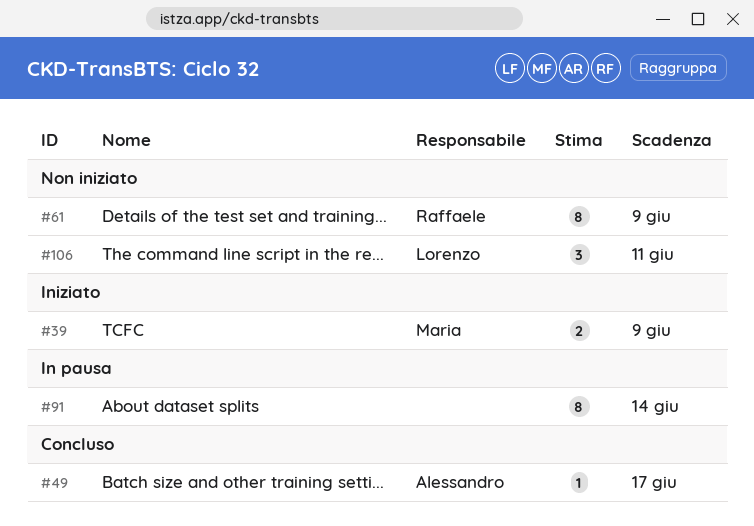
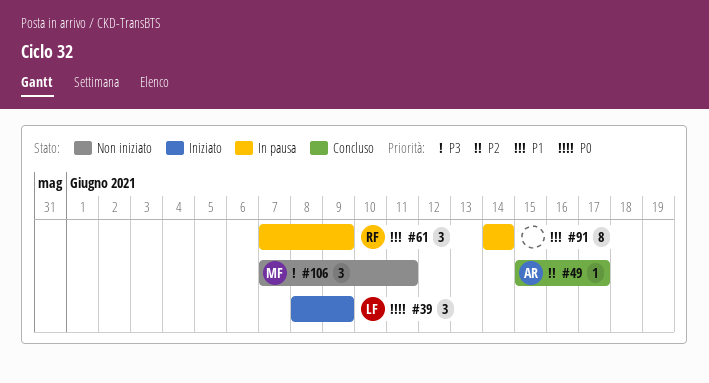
#39, owner: Maria -> Lorenzo
#39, estimate: 2 -> 3
#61, status: Non iniziato -> In pausa
#61, estimate: 8 -> 3
#106, owner: Lorenzo -> Maria

